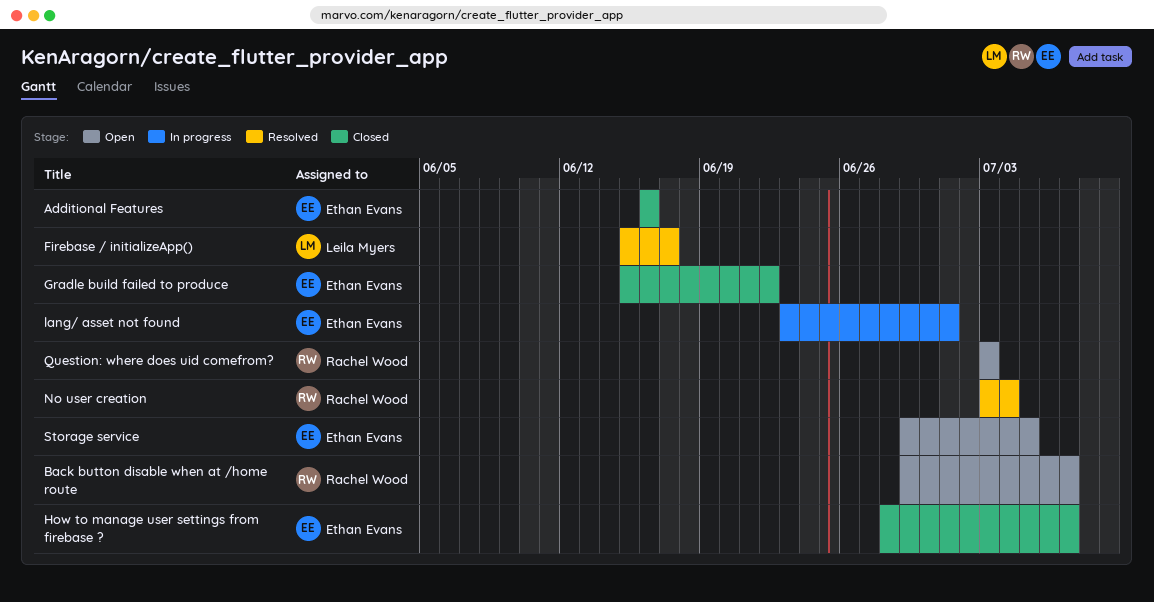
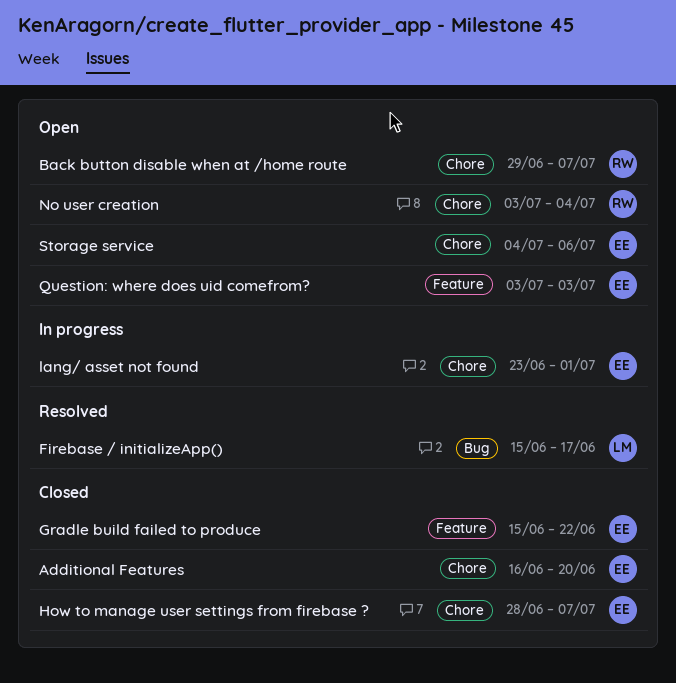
Additional Features, due: Jun 16 -> Jun 20
No user creation, status: Resolved -> Open
Question: where does uid comefrom?, owner: Rachel Wood -> Ethan Evans
Storage service, start: Jun 29 -> Jul 4
Storage service, due: Jul 5 -> Jul 6

